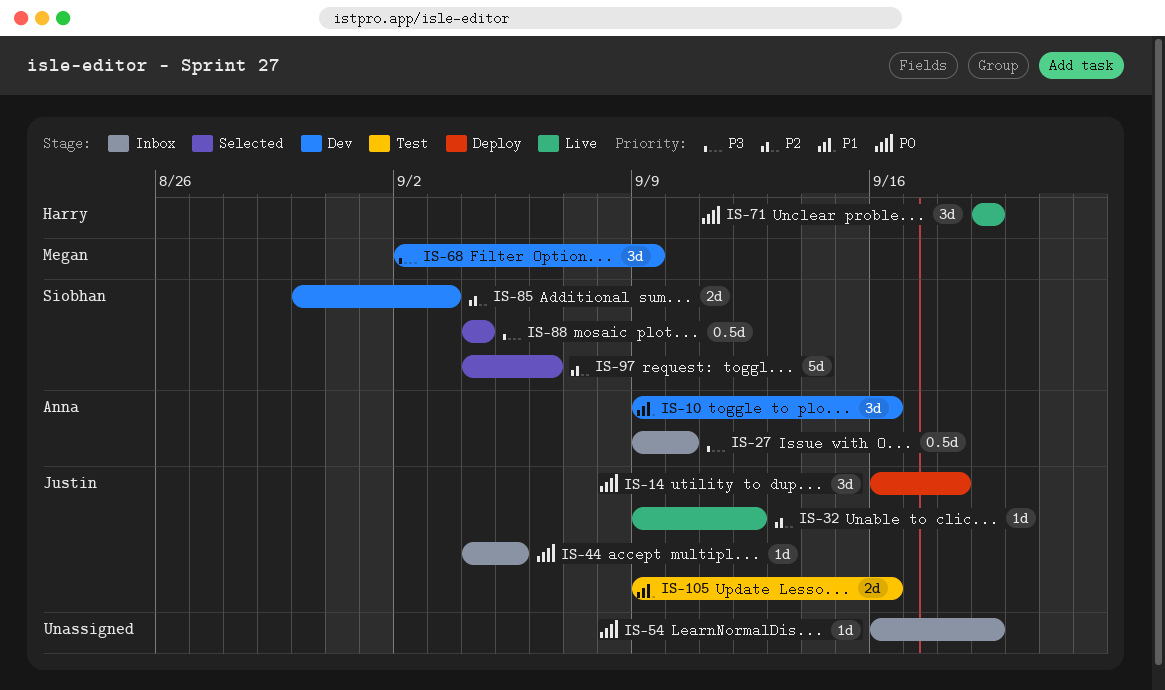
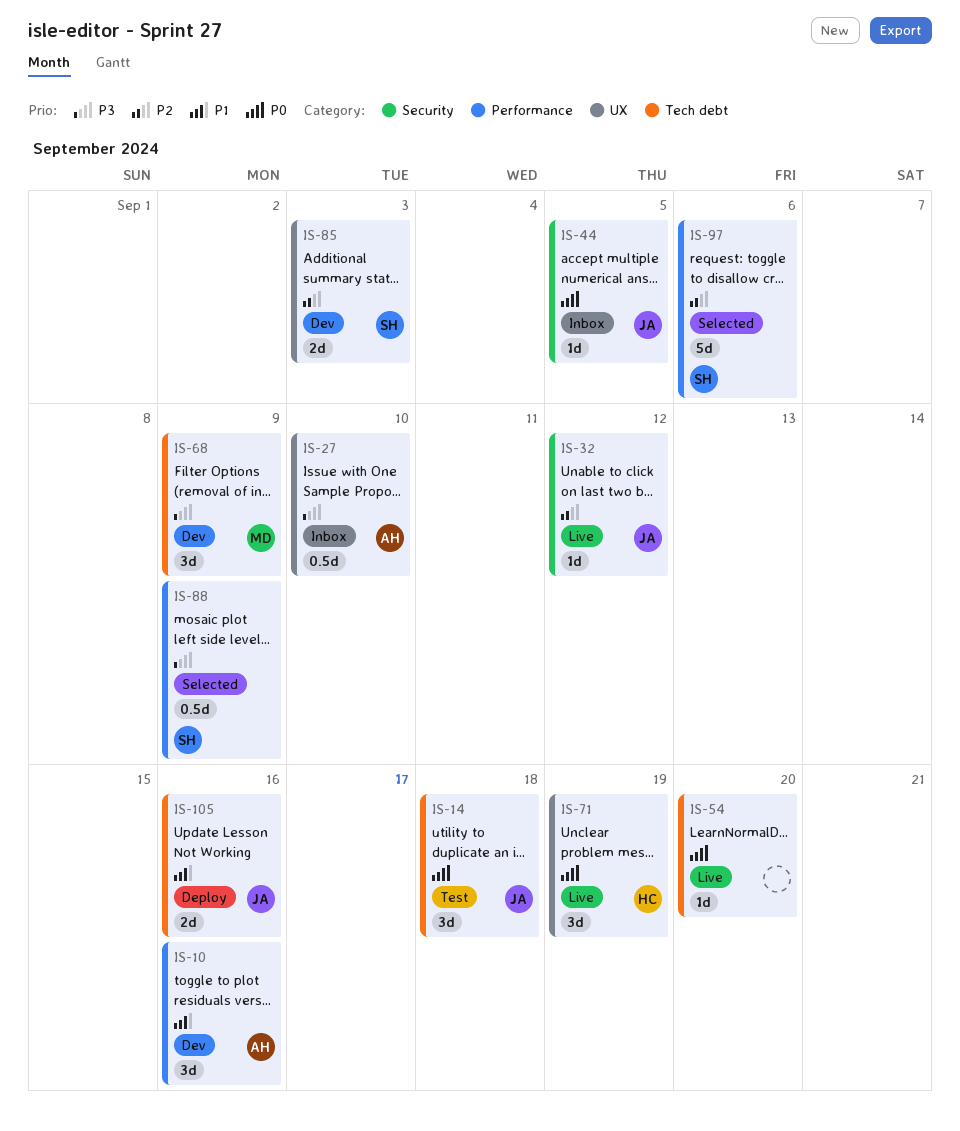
IS-14, status: Deploy -> Test
IS-54, status: Inbox -> Live
IS-54, due: Sep 19 -> Sep 20
IS-88, due: Sep 4 -> Sep 9
IS-105, status: Test -> Deploy

